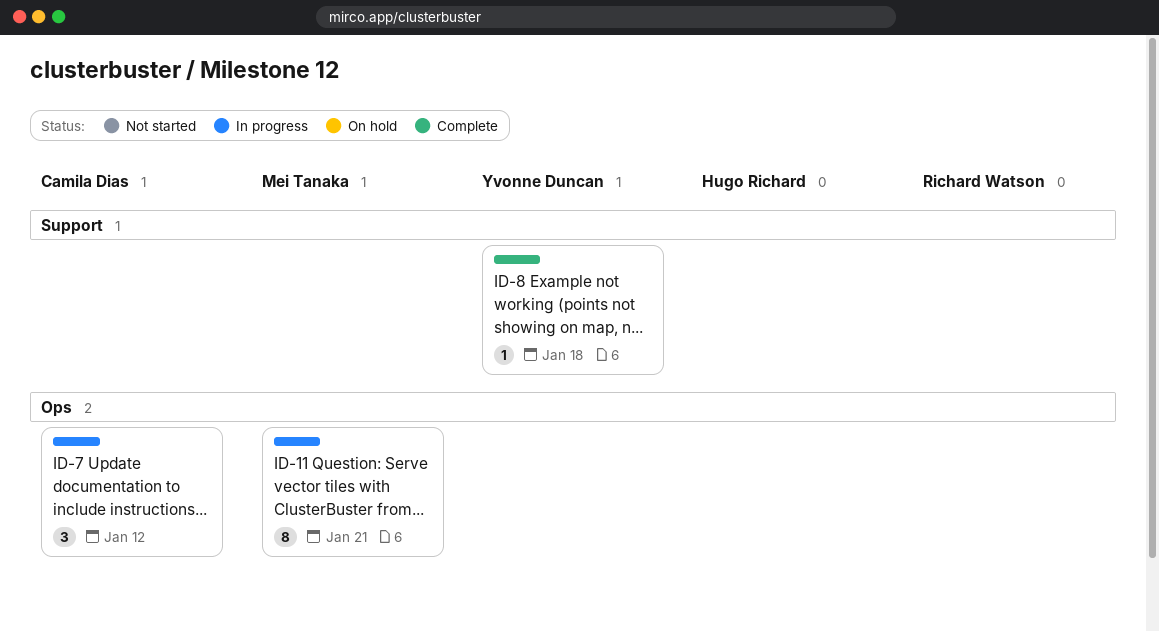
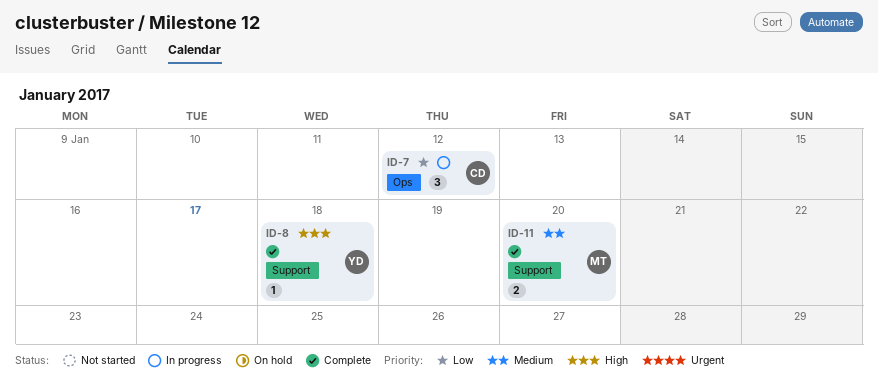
ID-11, status: In progress -> Complete
ID-11, label: Ops -> Support
ID-11, estimate: 8 -> 2
ID-11, due: Jan 21 -> Jan 20

